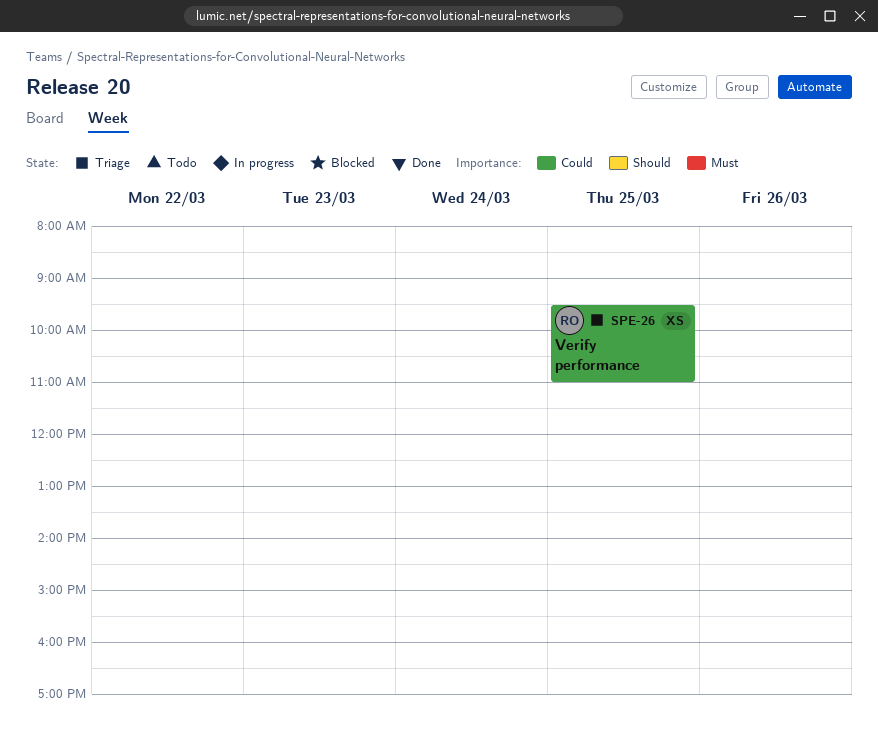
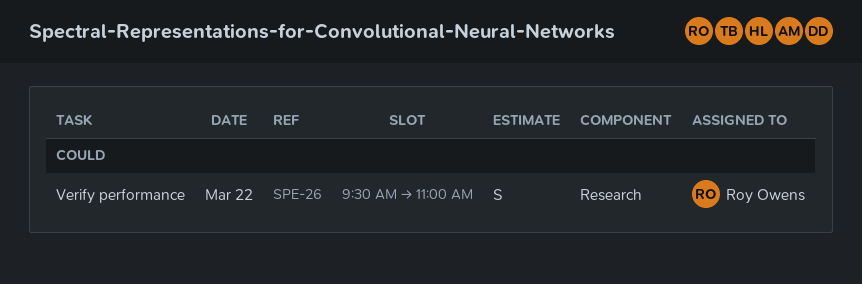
SPE-26, estimate: XS -> S
SPE-26, day: Mar 25 -> Mar 22

